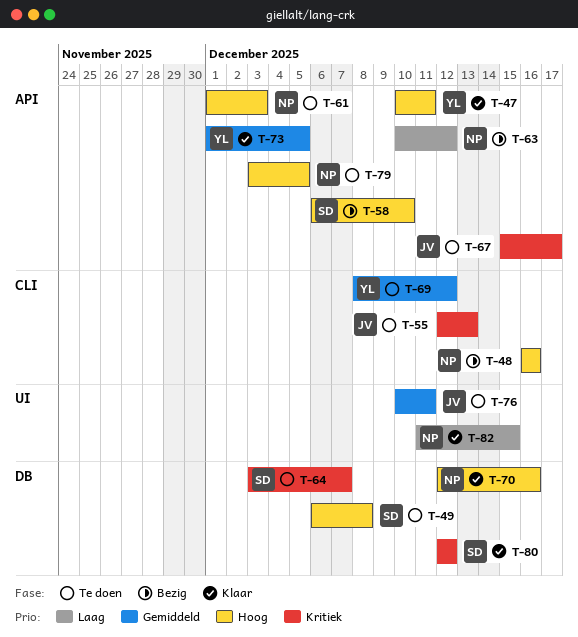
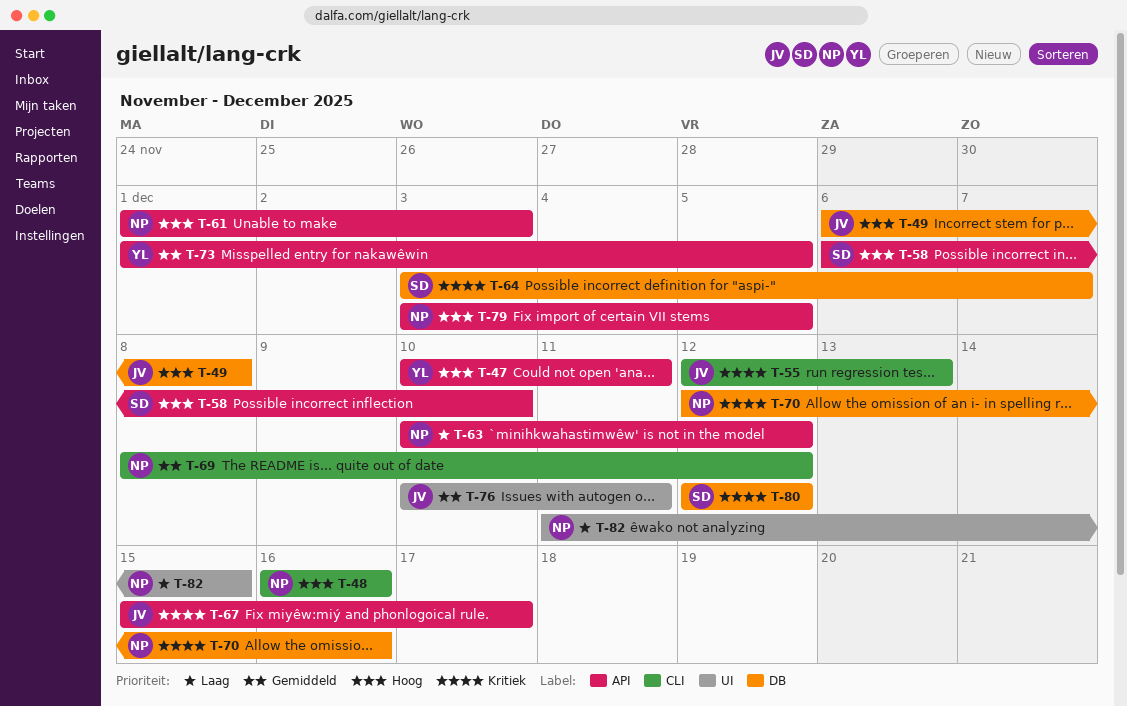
T-49, owner: SD -> JV
T-69, owner: YL -> NP
T-70, priority: Hoog -> Kritiek

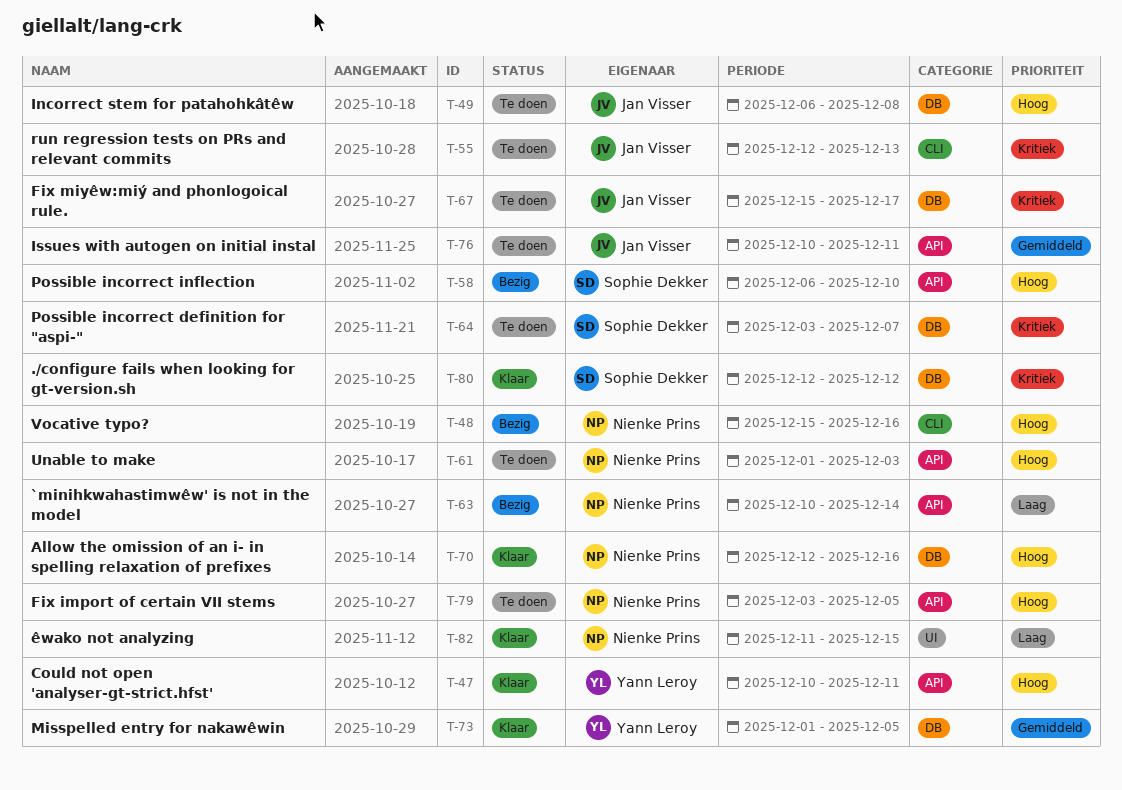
T-48, start: Dec 16 -> Dec 15
T-63, due: Dec 12 -> Dec 14
T-67, label: API -> DB
T-69: present -> none
T-70, priority: Kritiek -> Hoog
T-73, label: API -> DB
T-76, label: UI -> API

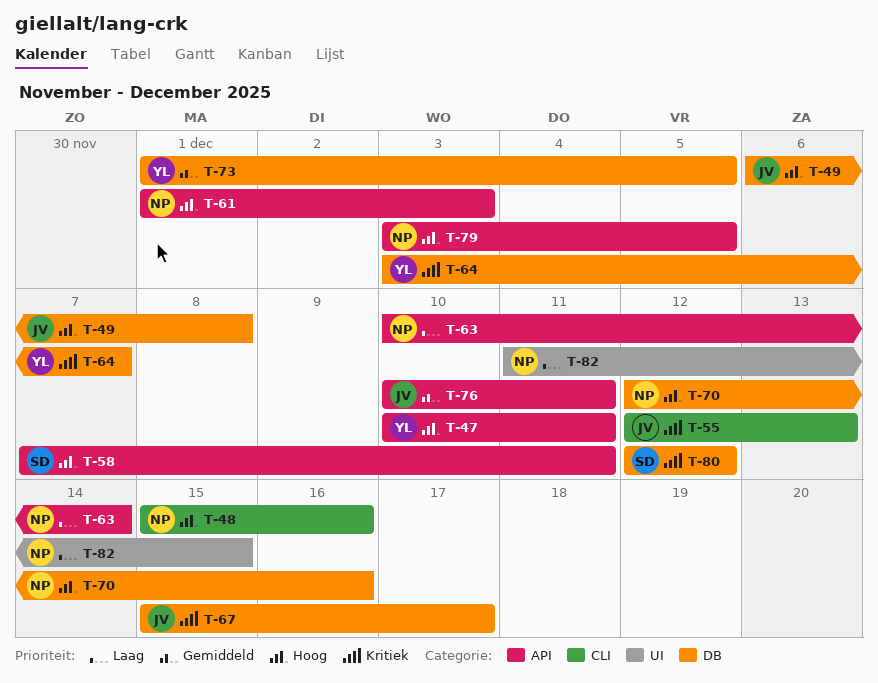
T-58, start: Dec 6 -> Dec 7
T-58, due: Dec 10 -> Dec 11
T-64, owner: Sophie Dekker -> Yann Leroy

